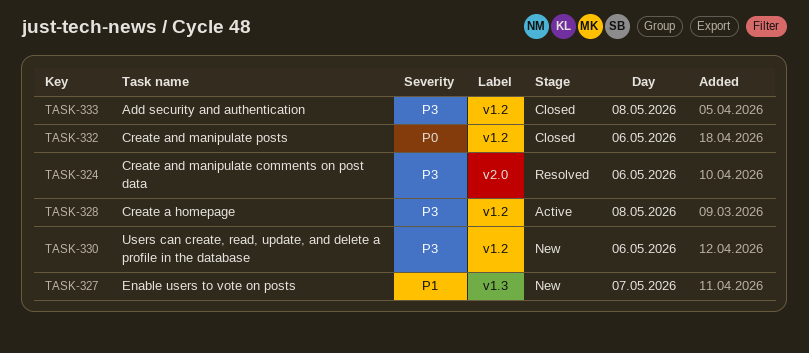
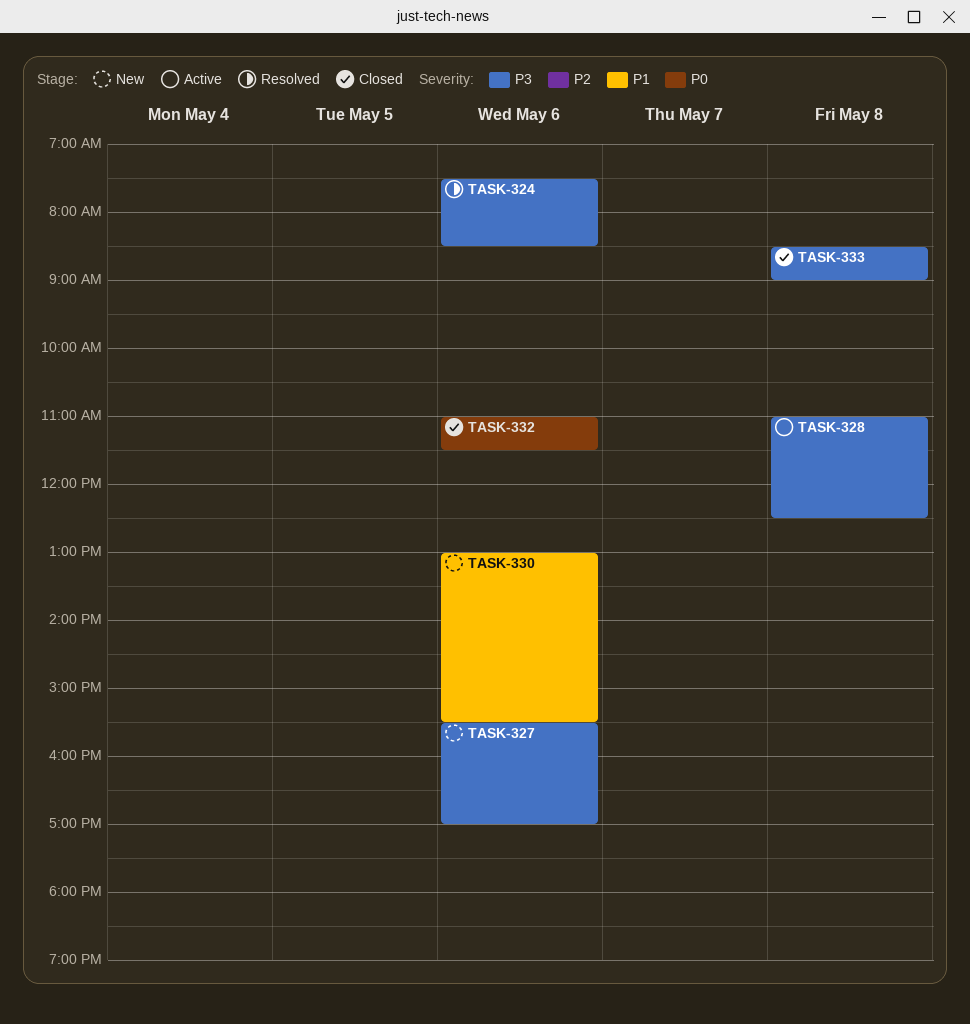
TASK-327, priority: P1 -> P3
TASK-327, day: May 7 -> May 6
TASK-330, priority: P3 -> P1

